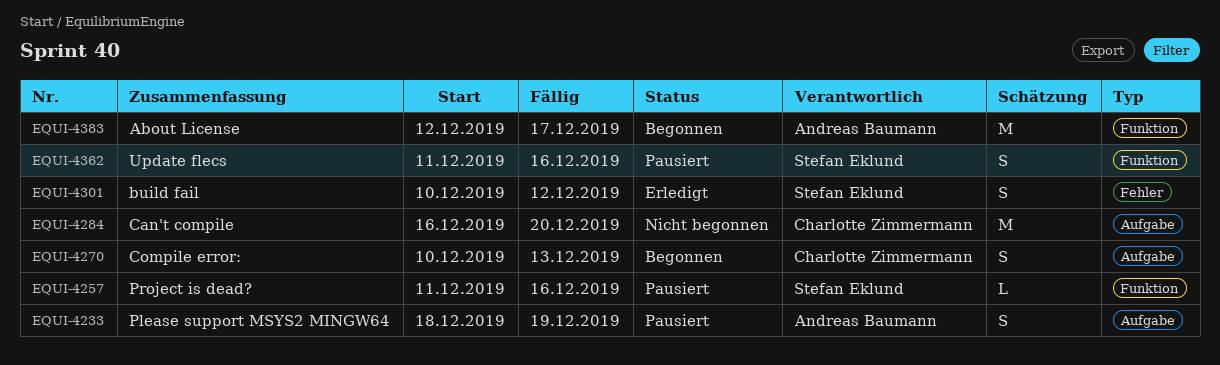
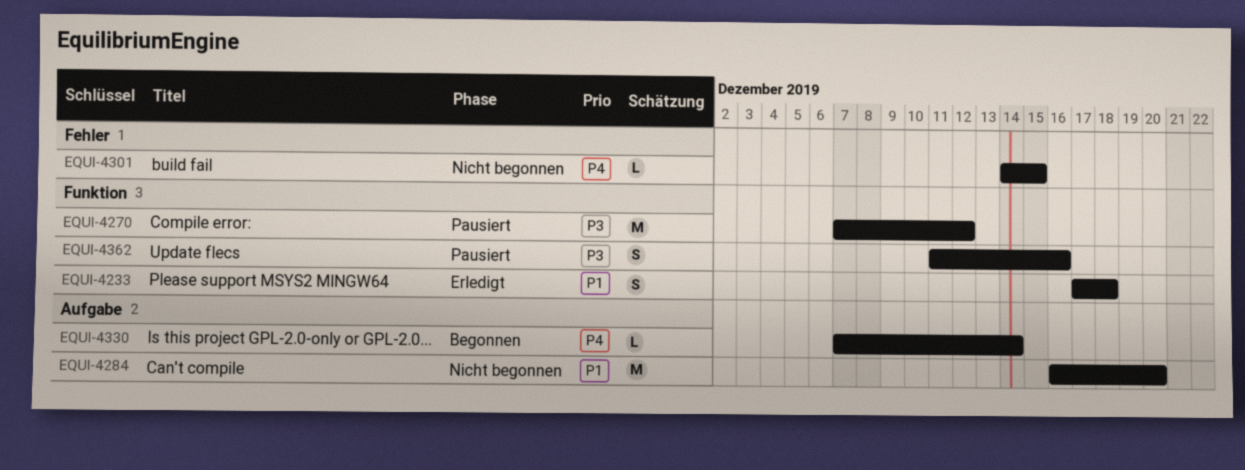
EQUI-4233, status: Pausiert -> Erledigt
EQUI-4233, label: Aufgabe -> Funktion
EQUI-4233, start: Dec 18 -> Dec 17
EQUI-4233, due: Dec 19 -> Dec 18
EQUI-4257: present -> none
EQUI-4270, status: Begonnen -> Pausiert
EQUI-4270, label: Aufgabe -> Funktion
EQUI-4270, estimate: S -> M
EQUI-4270, start: Dec 10 -> Dec 7
EQUI-4270, due: Dec 13 -> Dec 12
EQUI-4301, status: Erledigt -> Nicht begonnen
EQUI-4301, estimate: S -> L
EQUI-4301, start: Dec 10 -> Dec 14
EQUI-4301, due: Dec 12 -> Dec 15
EQUI-4330: none -> present
EQUI-4383: present -> none

